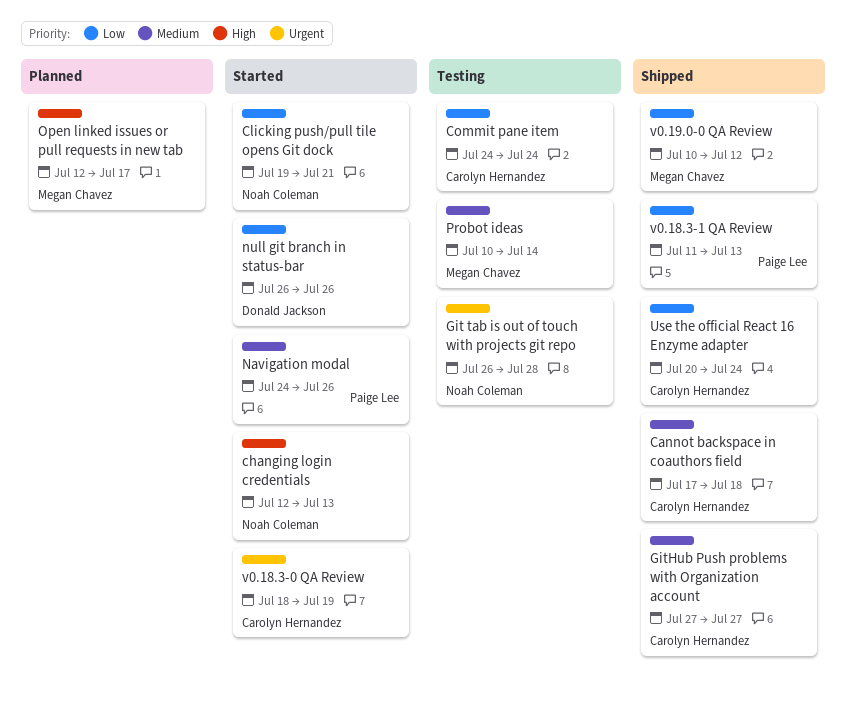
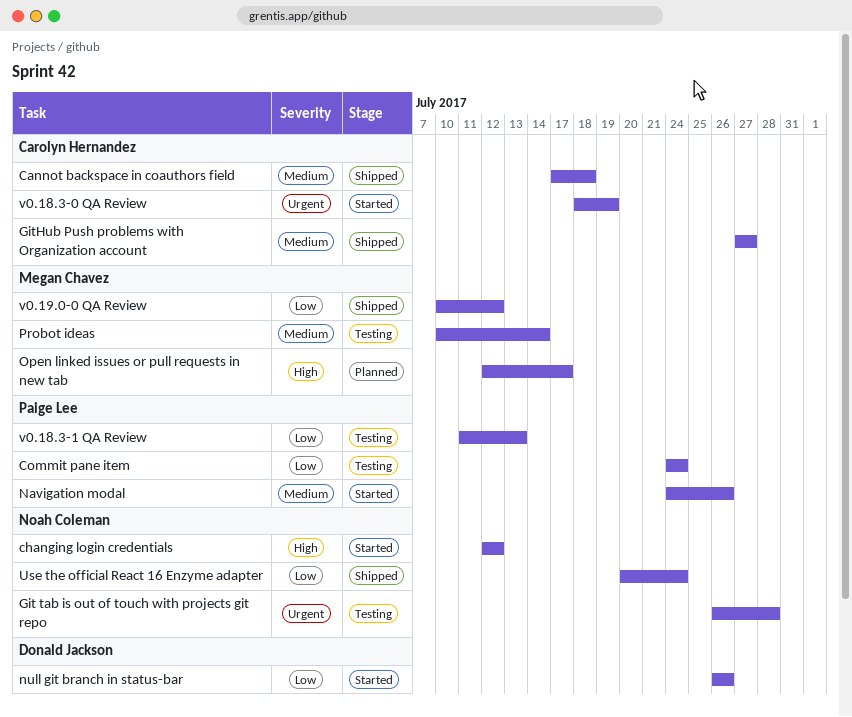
changing login credentials, due: Jul 13 -> Jul 12
Clicking push/pull tile opens Git dock: present -> none
Commit pane item, owner: Carolyn Hernandez -> Paige Lee
Use the official React 16 Enzyme adapter, owner: Carolyn Hernandez -> Noah Coleman
v0.18.3-1 QA Review, status: Shipped -> Testing

